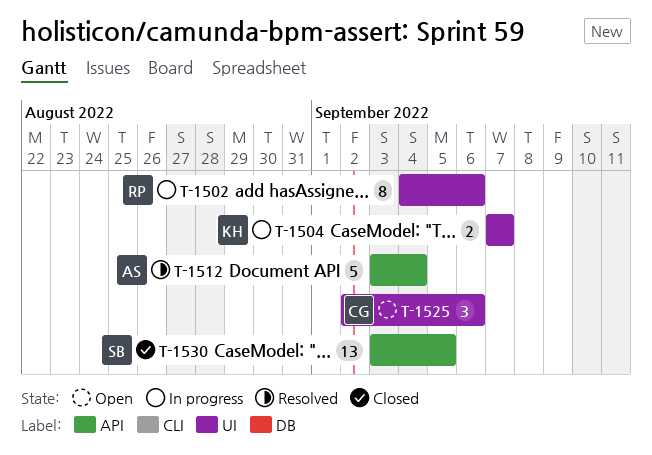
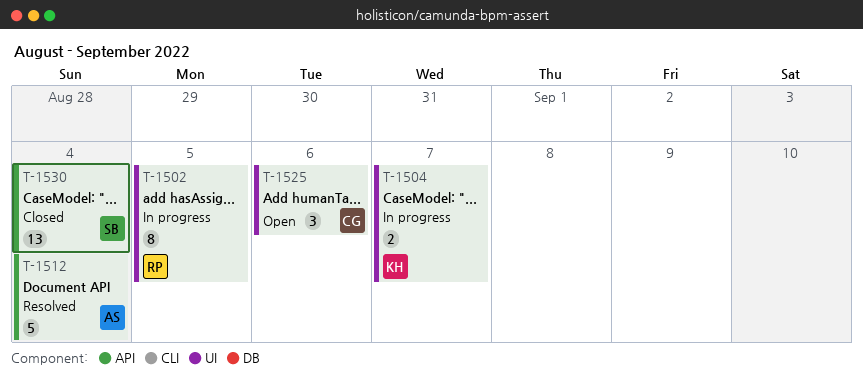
T-1502, due: Sep 6 -> Sep 5
T-1530, due: Sep 5 -> Sep 4

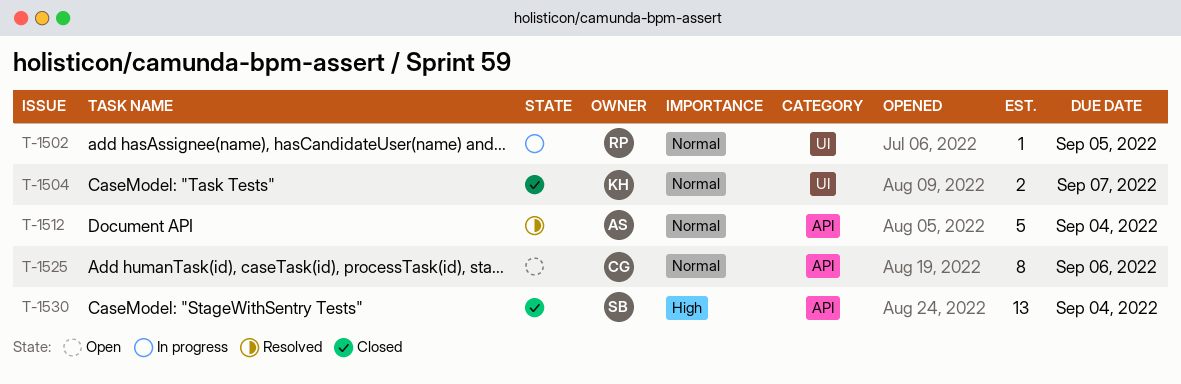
T-1502, estimate: 8 -> 1
T-1504, status: In progress -> Closed
T-1525, label: UI -> API
T-1525, estimate: 3 -> 8

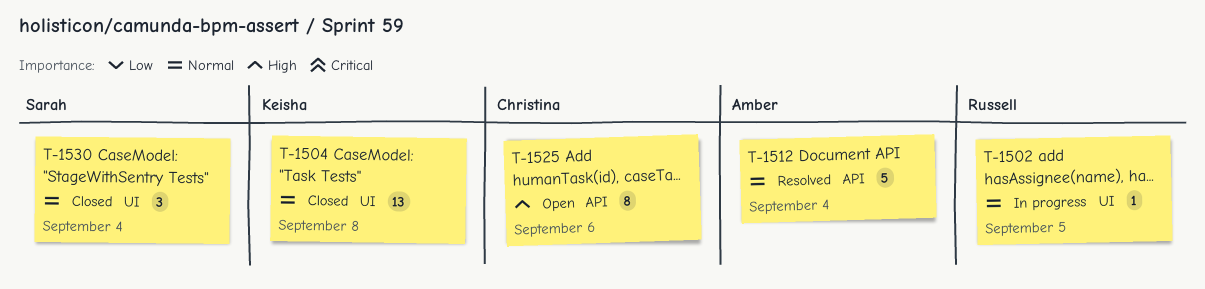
T-1504, estimate: 2 -> 13
T-1504, due: Sep 7 -> Sep 8
T-1525, priority: Normal -> High
T-1530, priority: High -> Normal
T-1530, label: API -> UI
T-1530, estimate: 13 -> 3

